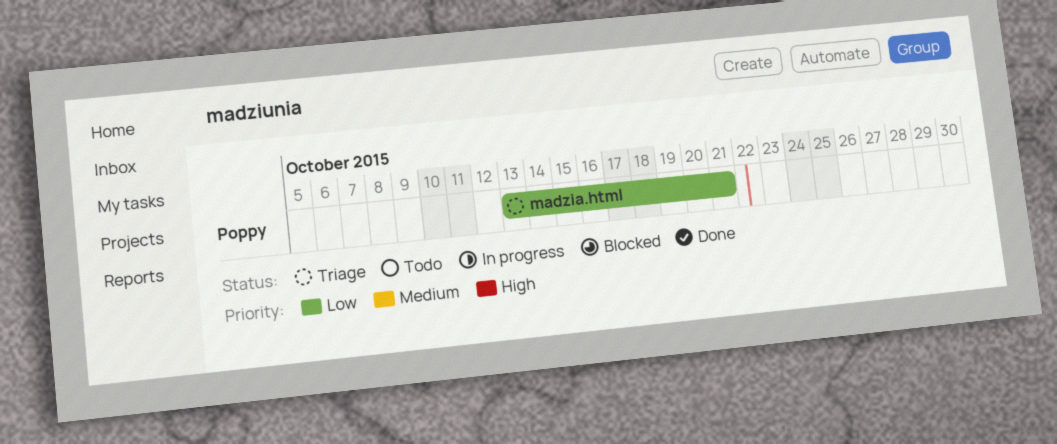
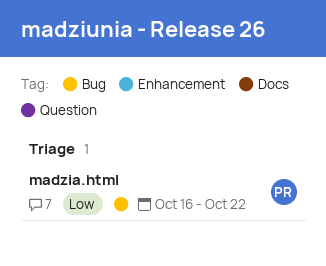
madzia.html, start: Oct 13 -> Oct 16
madzia.html, due: Oct 21 -> Oct 22

